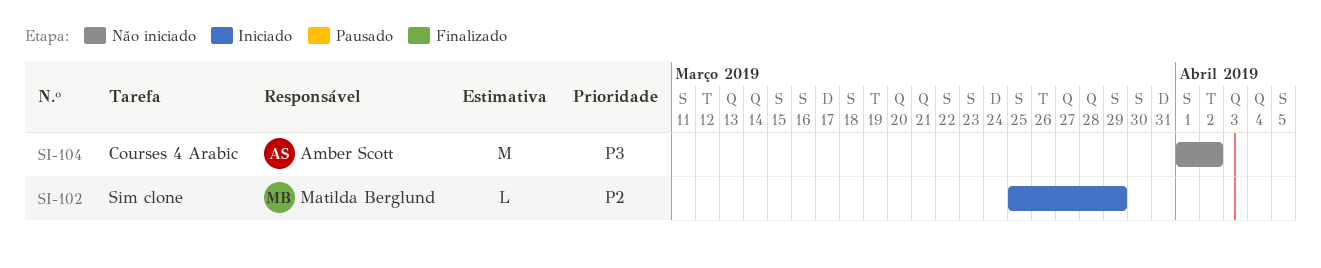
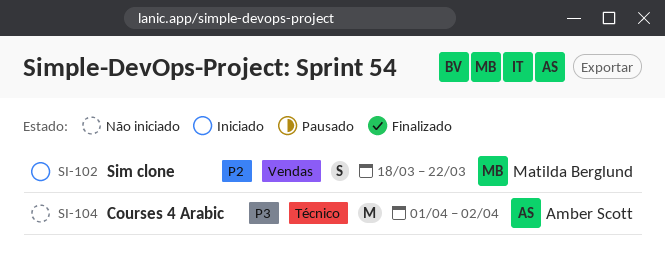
SI-102, estimate: L -> S
SI-102, start: Mar 25 -> Mar 18
SI-102, due: Mar 29 -> Mar 22

